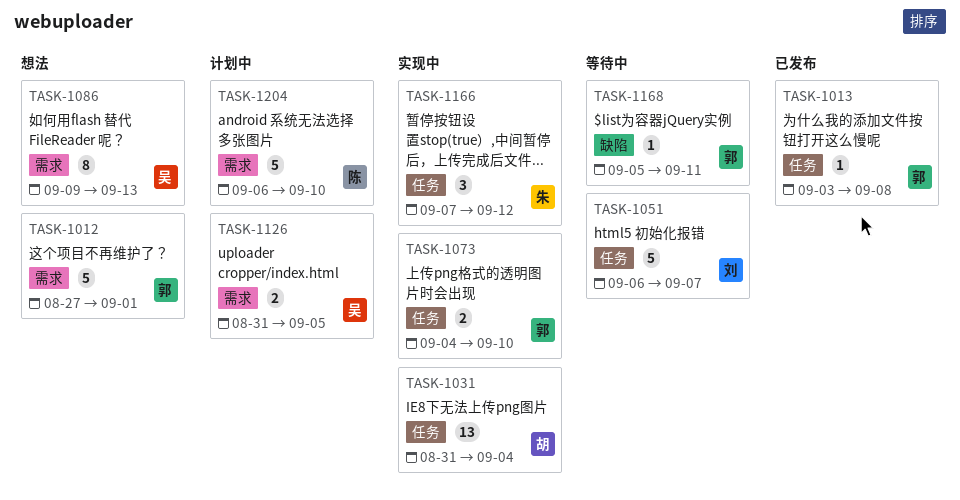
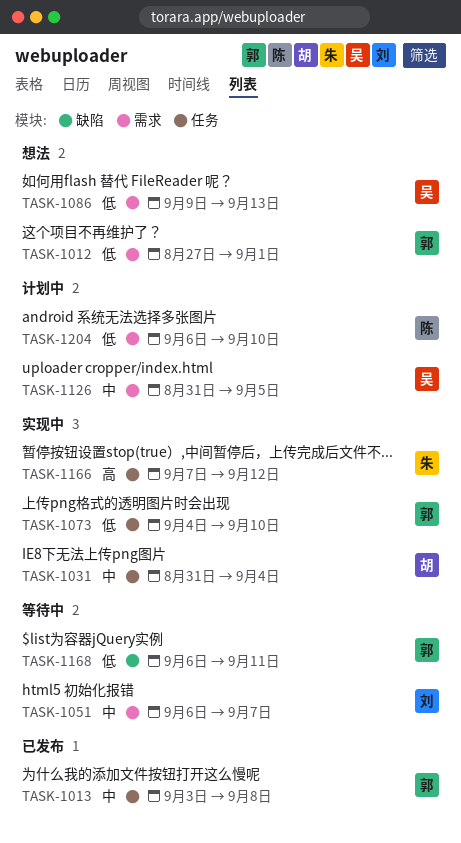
TASK-1051, label: 任务 -> 需求
TASK-1168, start: Sep 5 -> Sep 6

